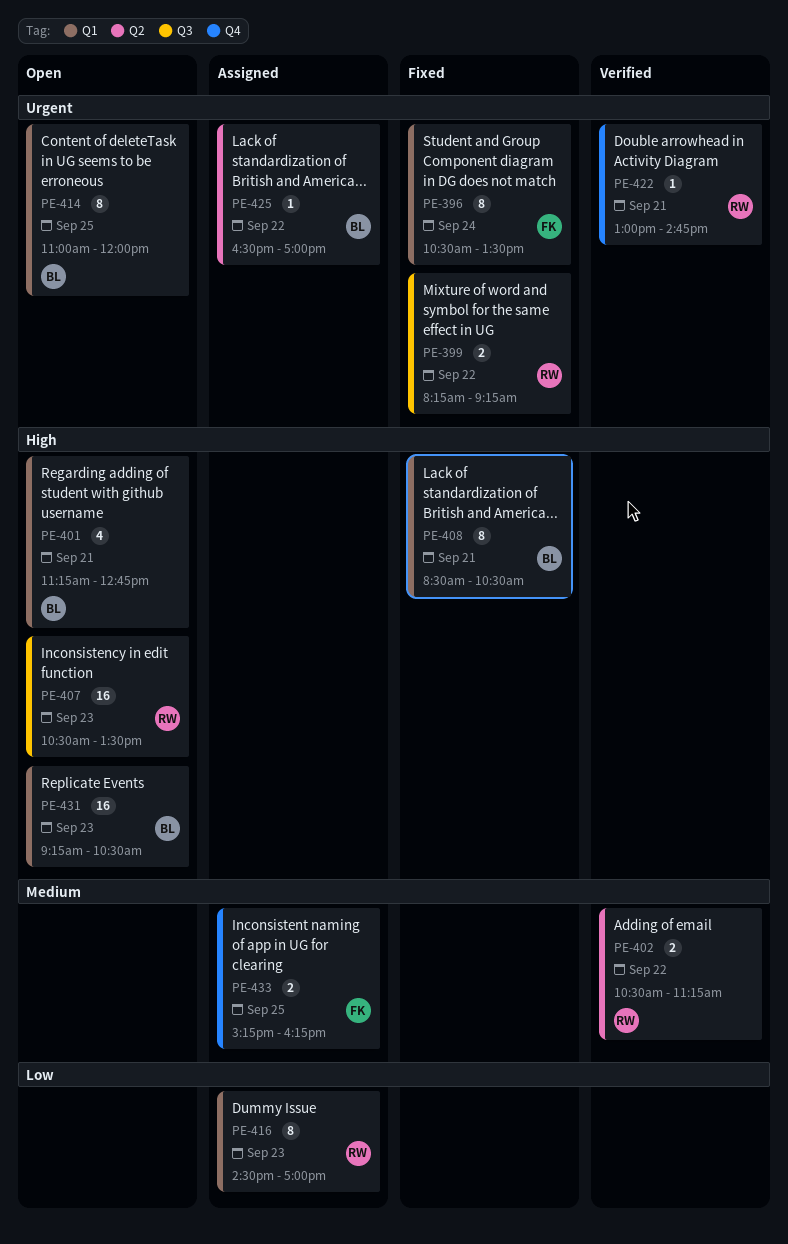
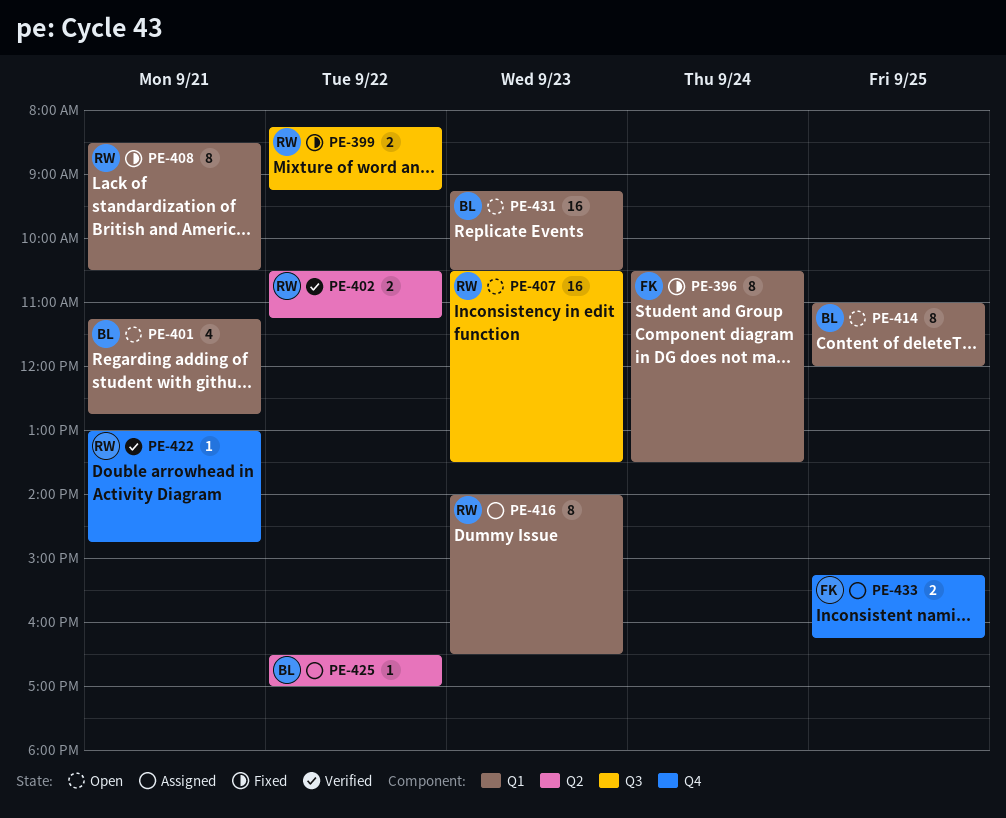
PE-408, owner: BL -> RW
PE-416, begins: 14:30 -> 14:00
PE-416, ends: 17:00 -> 16:30

